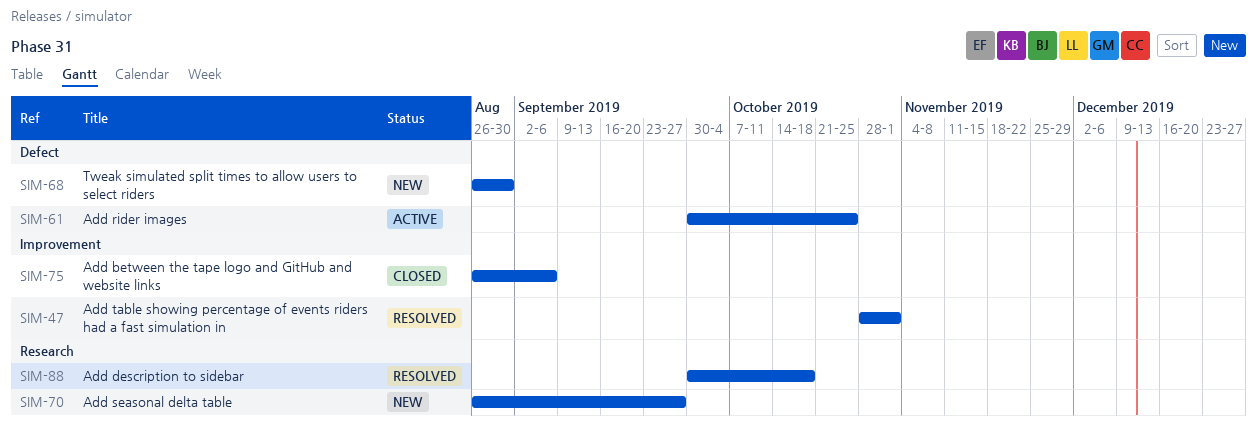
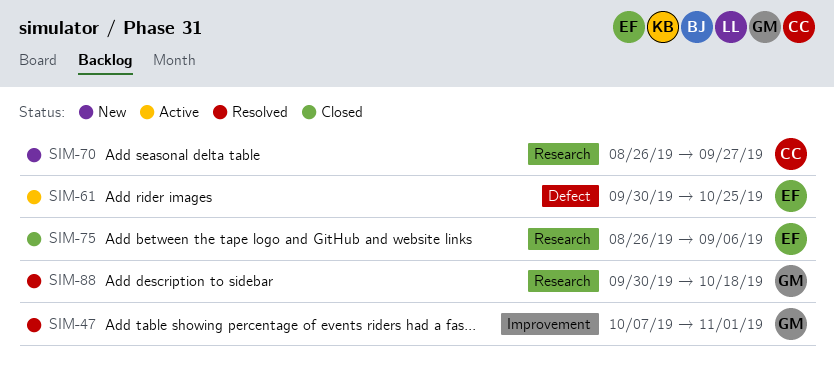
SIM-47, start: Oct 28 -> Oct 7
SIM-68: present -> none
SIM-75, label: Improvement -> Research

